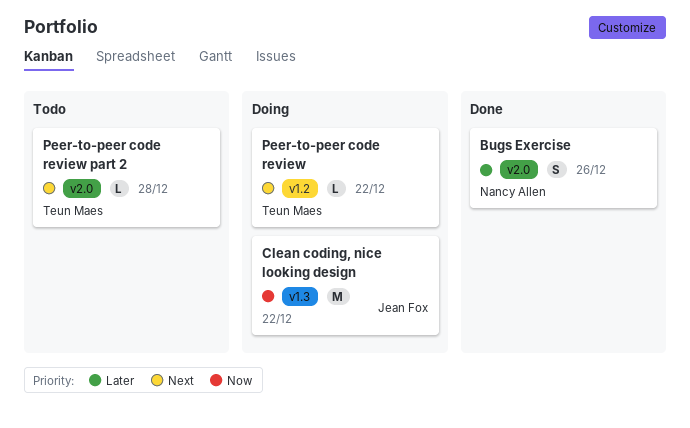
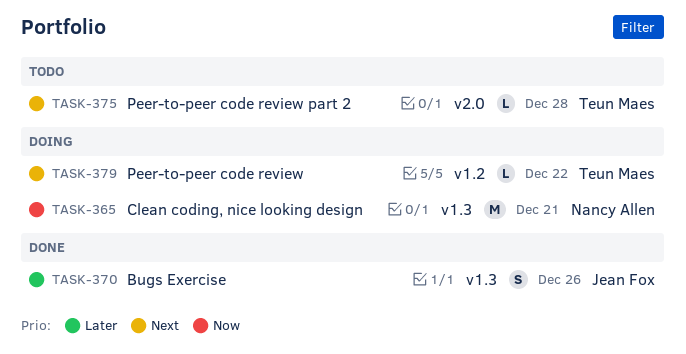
Bugs Exercise, owner: Nancy Allen -> Jean Fox
Bugs Exercise, label: v2.0 -> v1.3
Clean coding, nice looking design, owner: Jean Fox -> Nancy Allen
Clean coding, nice looking design, due: Dec 22 -> Dec 21

